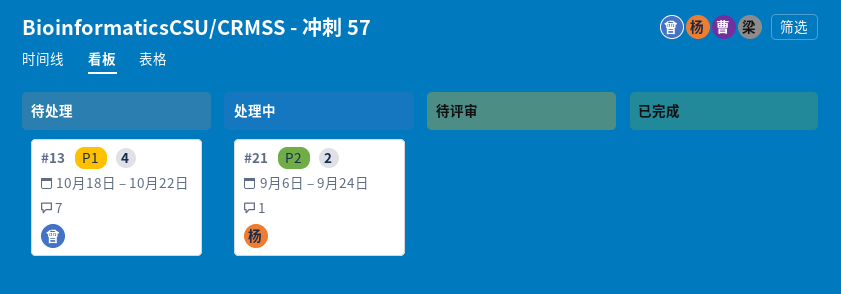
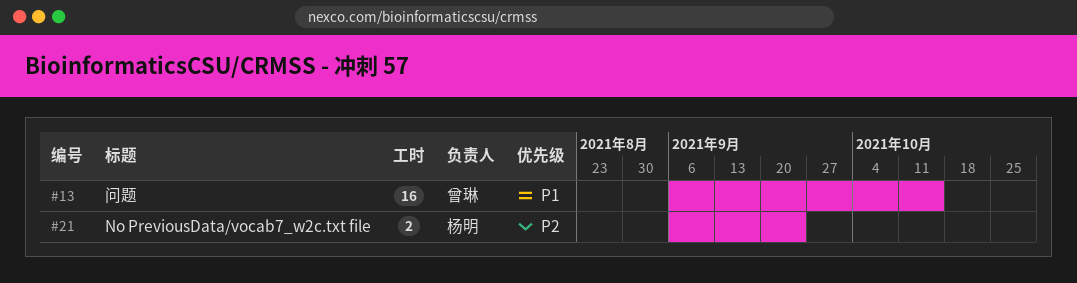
#13, estimate: 4 -> 16
#13, start: Oct 18 -> Sep 6
#13, due: Oct 22 -> Oct 15

